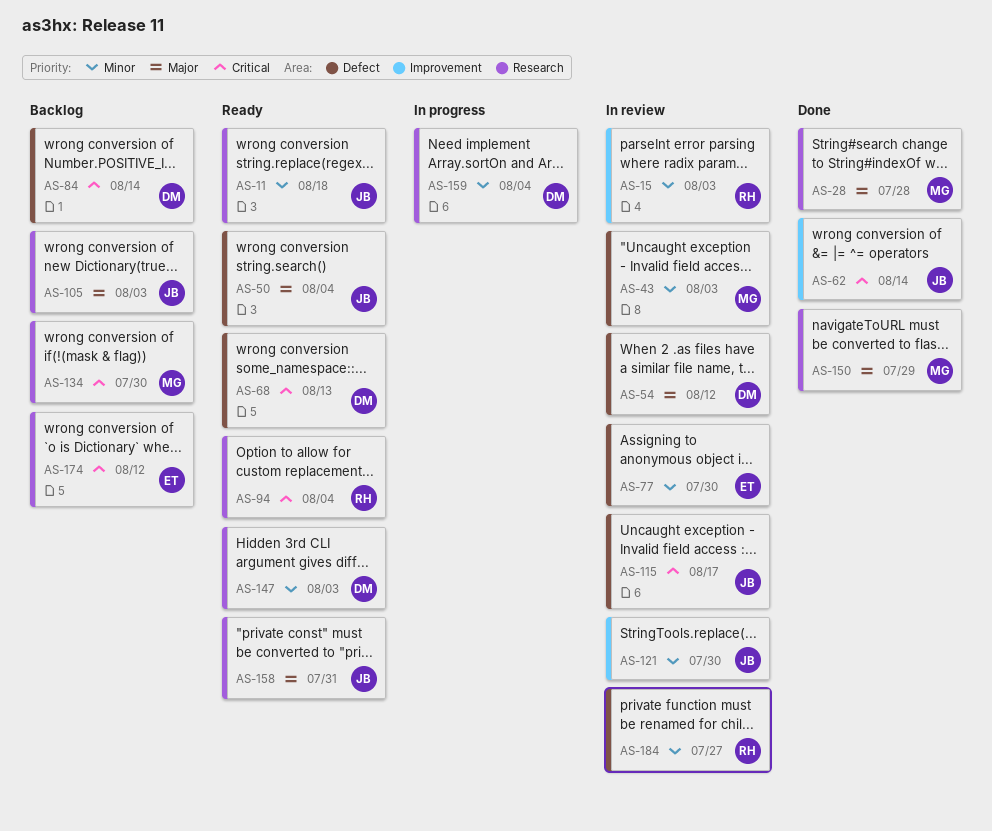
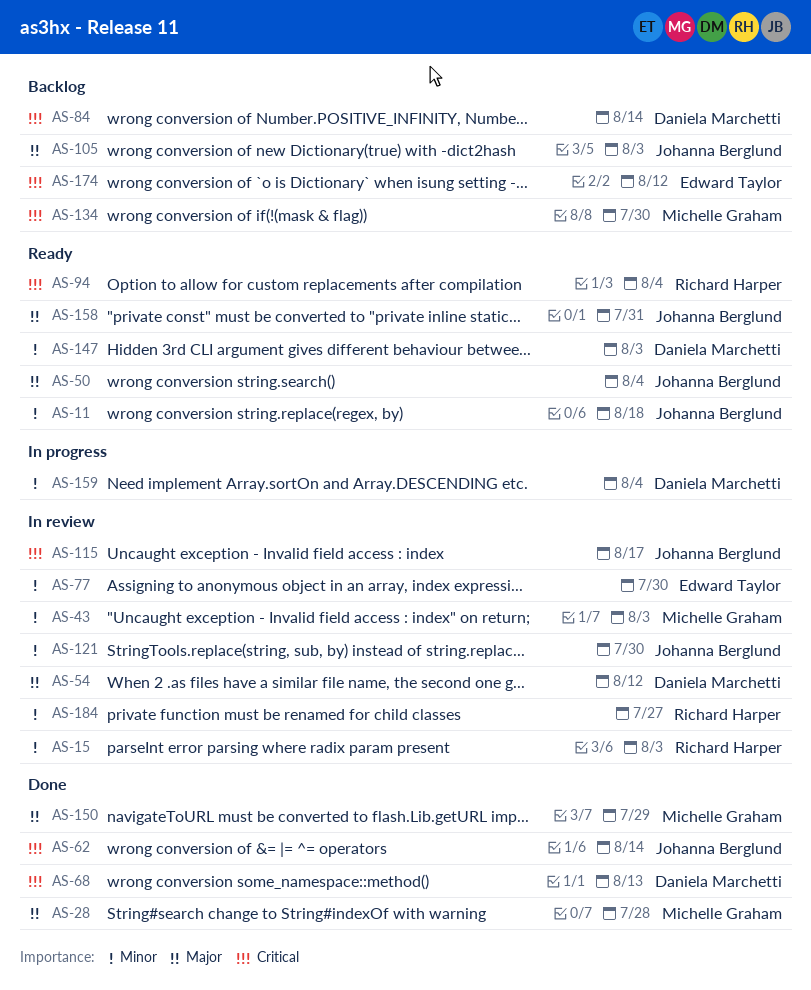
AS-68, status: Ready -> Done

